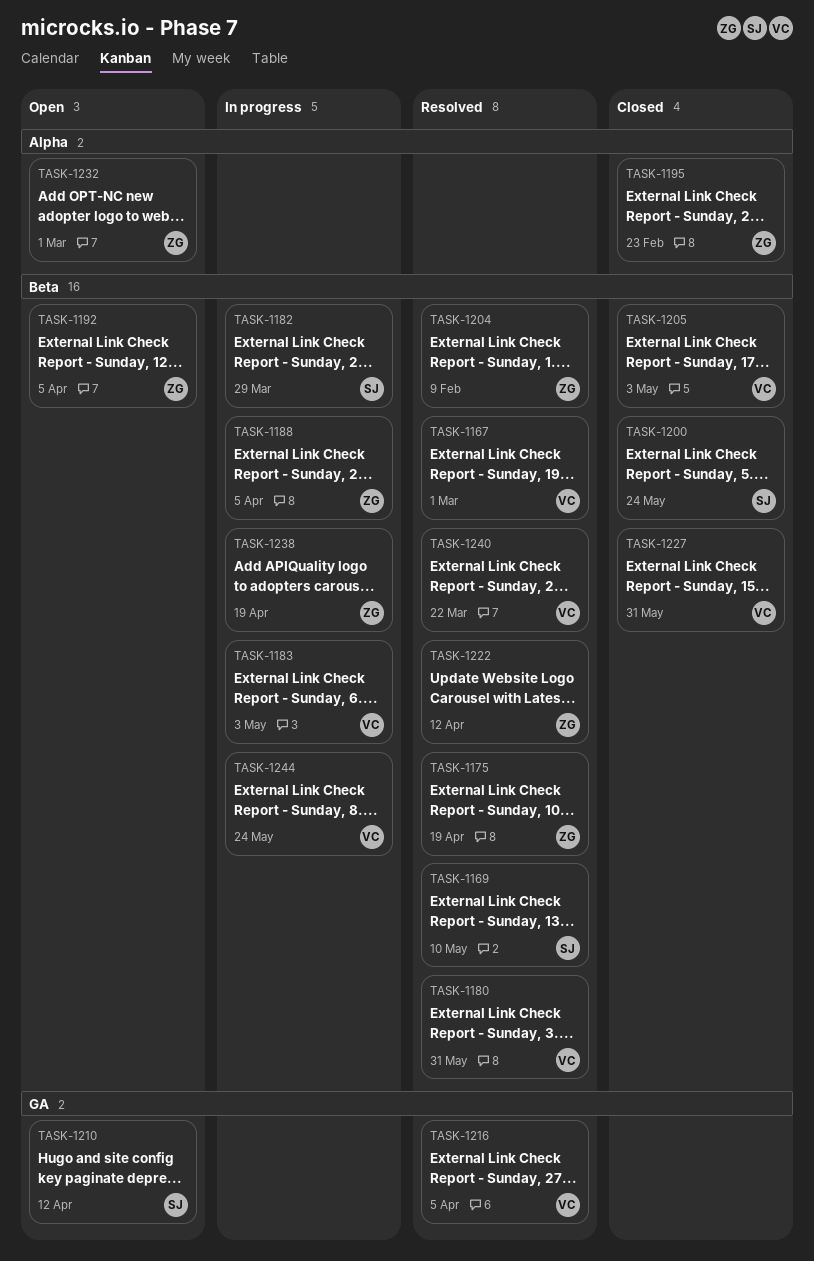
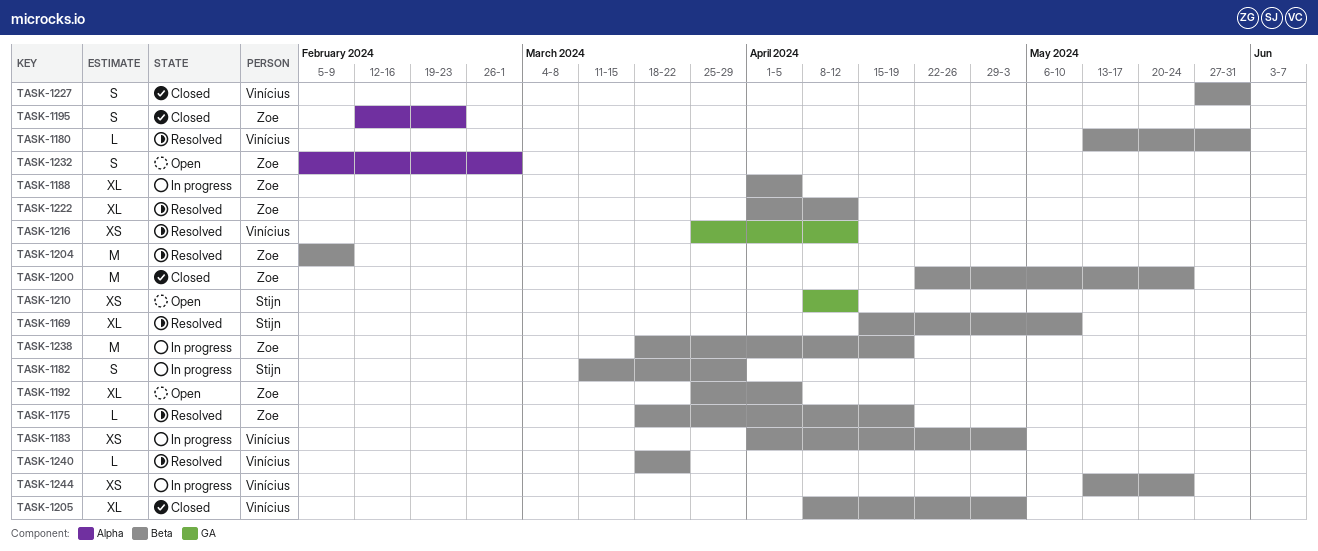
TASK-1167: present -> none
TASK-1200, owner: Stijn -> Zoe
TASK-1216, due: Apr 5 -> Apr 12

